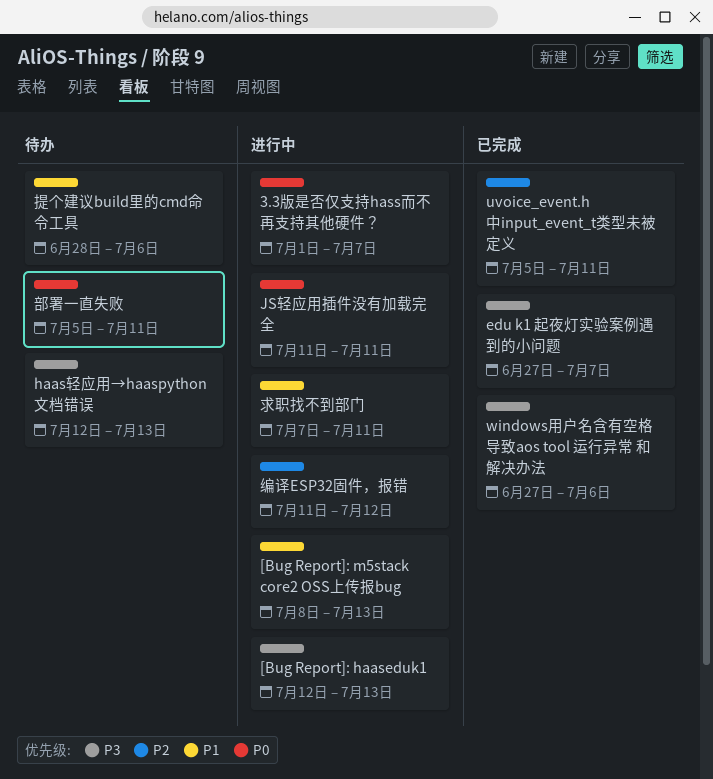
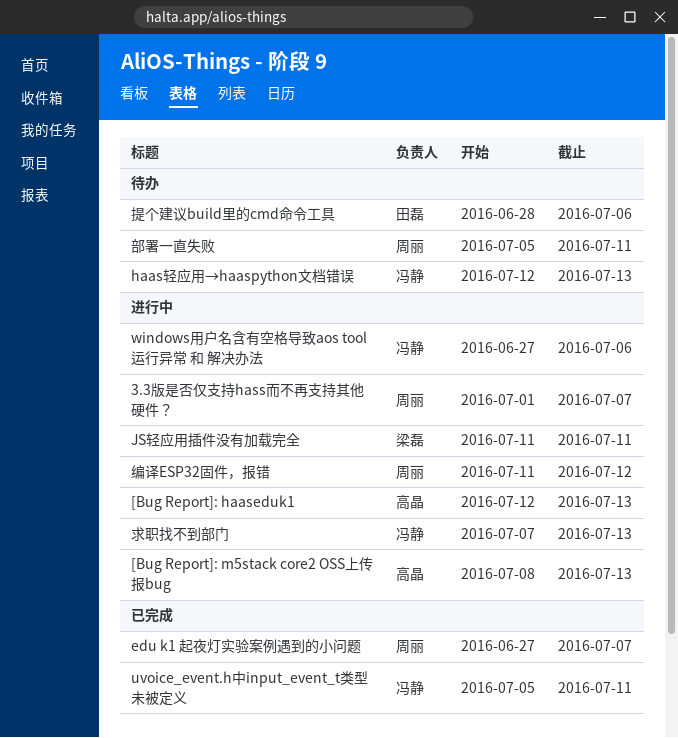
windows用户名含有空格导致aos tool 运行异常 和 解决办法, status: 已完成 -> 进行中
求职找不到部门, due: Jul 11 -> Jul 13

